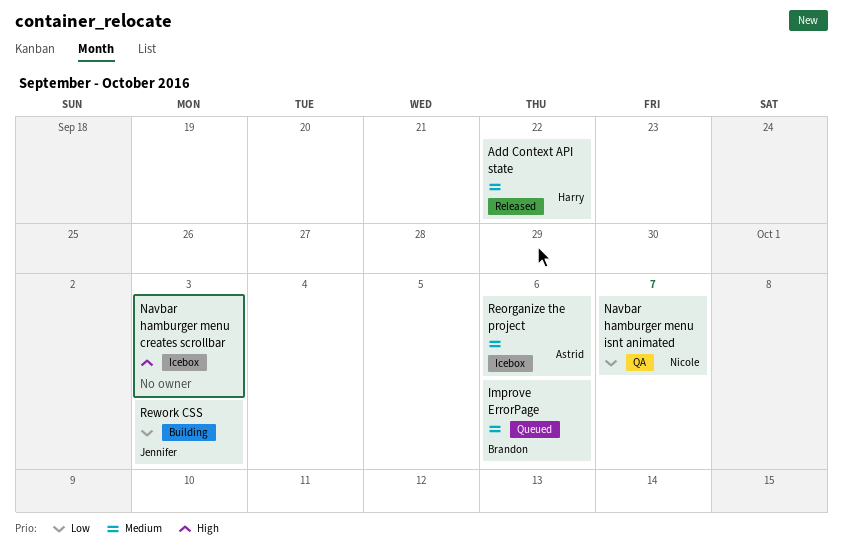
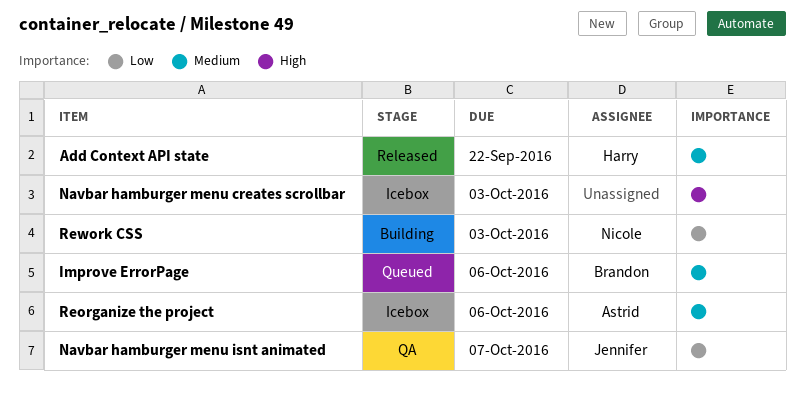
Navbar hamburger menu isnt animated, owner: Nicole -> Jennifer
Rework CSS, owner: Jennifer -> Nicole

